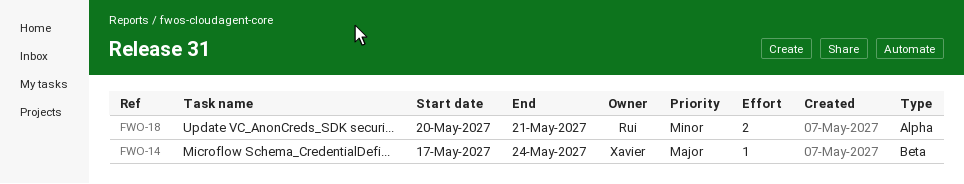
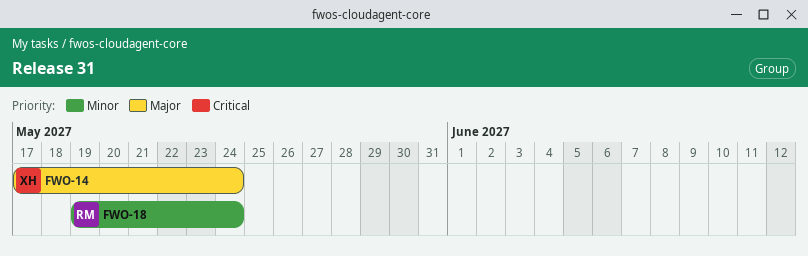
FWO-18, start: May 20 -> May 19
FWO-18, due: May 21 -> May 24

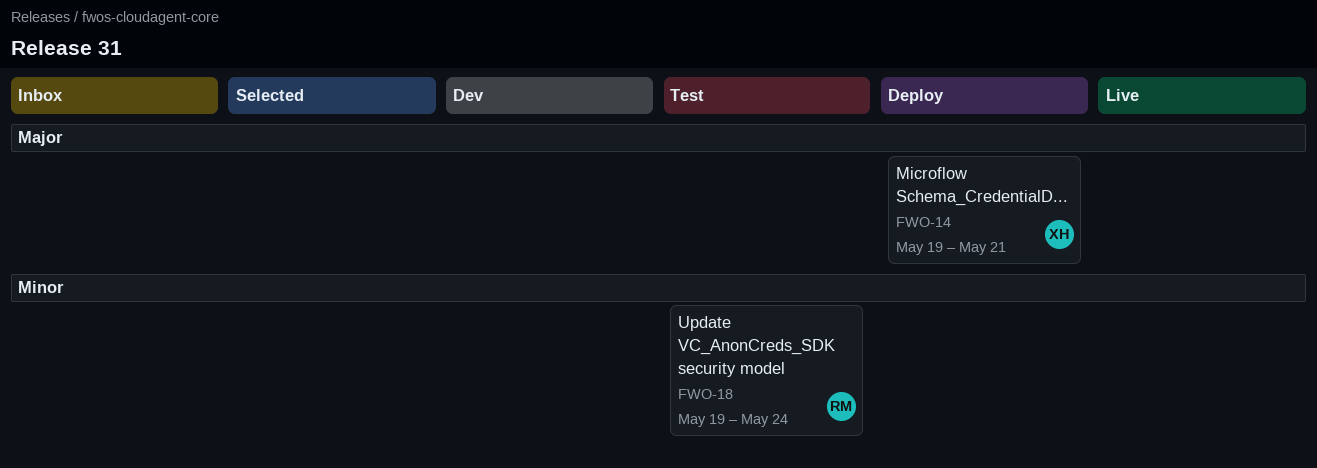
FWO-14, start: May 17 -> May 19
FWO-14, due: May 24 -> May 21

